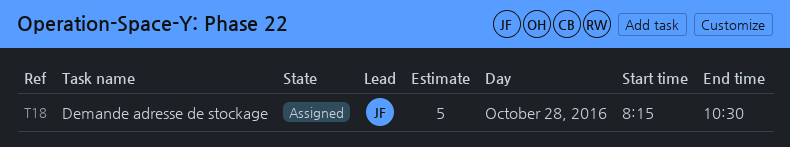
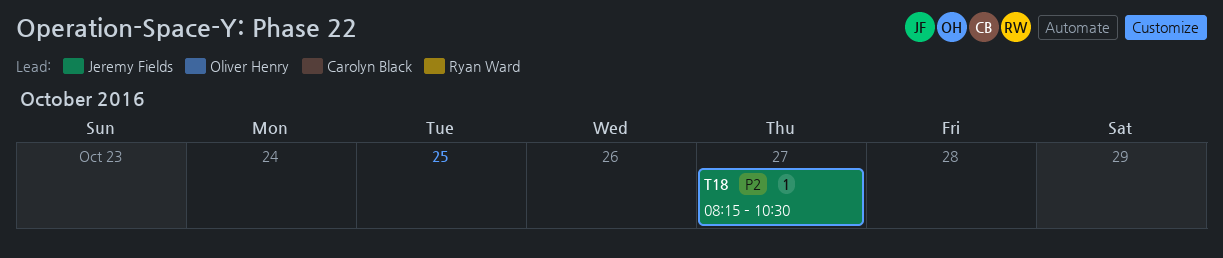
T18, estimate: 5 -> 1
T18, day: Oct 28 -> Oct 27

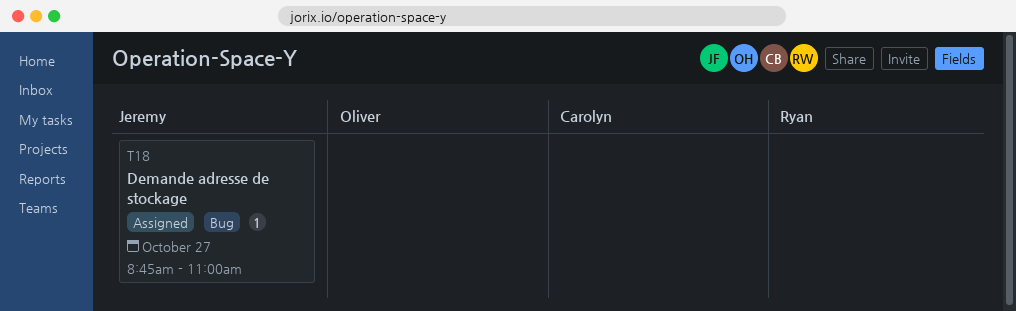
T18, begins: 08:15 -> 08:45
T18, ends: 10:30 -> 11:00

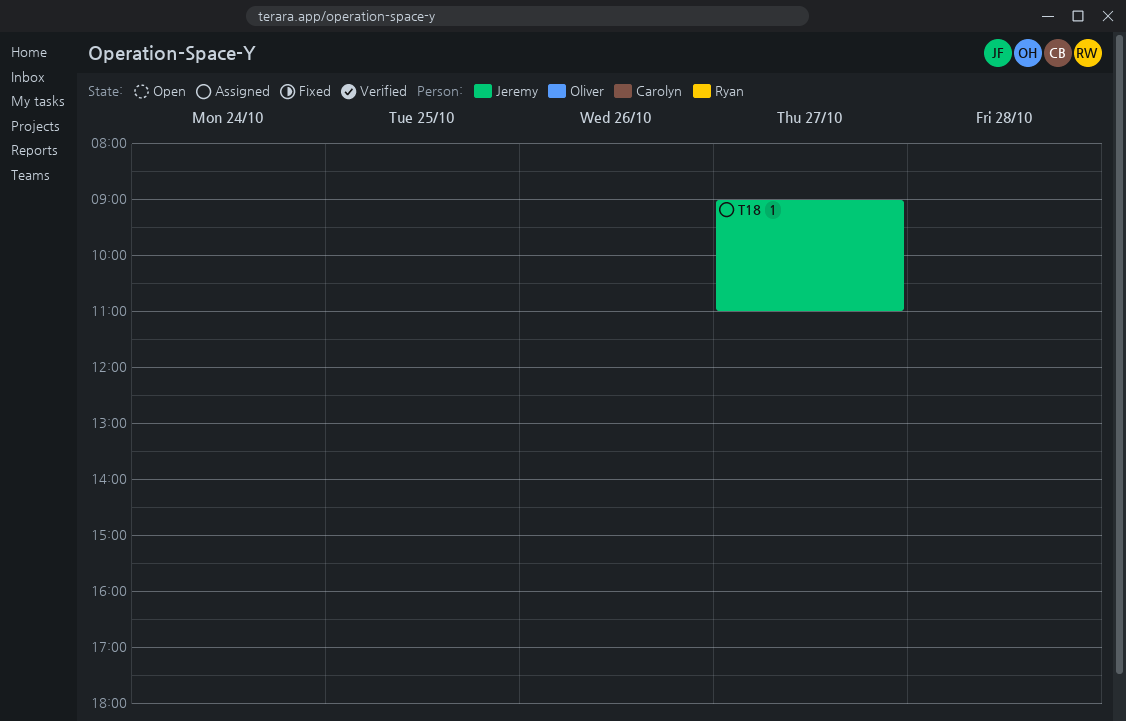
T18, begins: 08:45 -> 09:00

